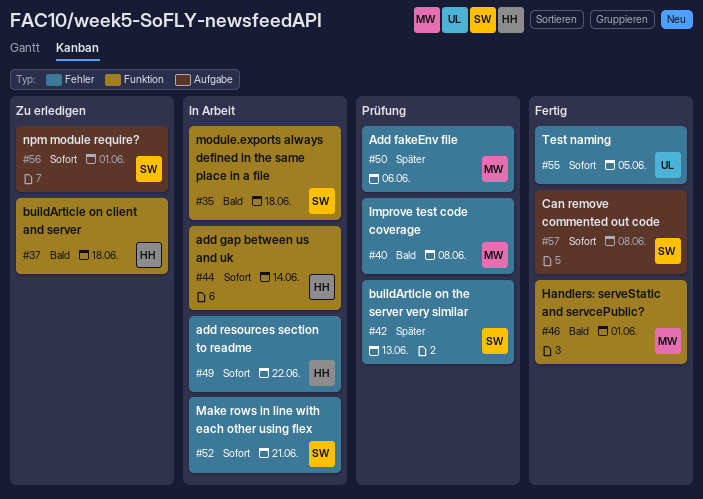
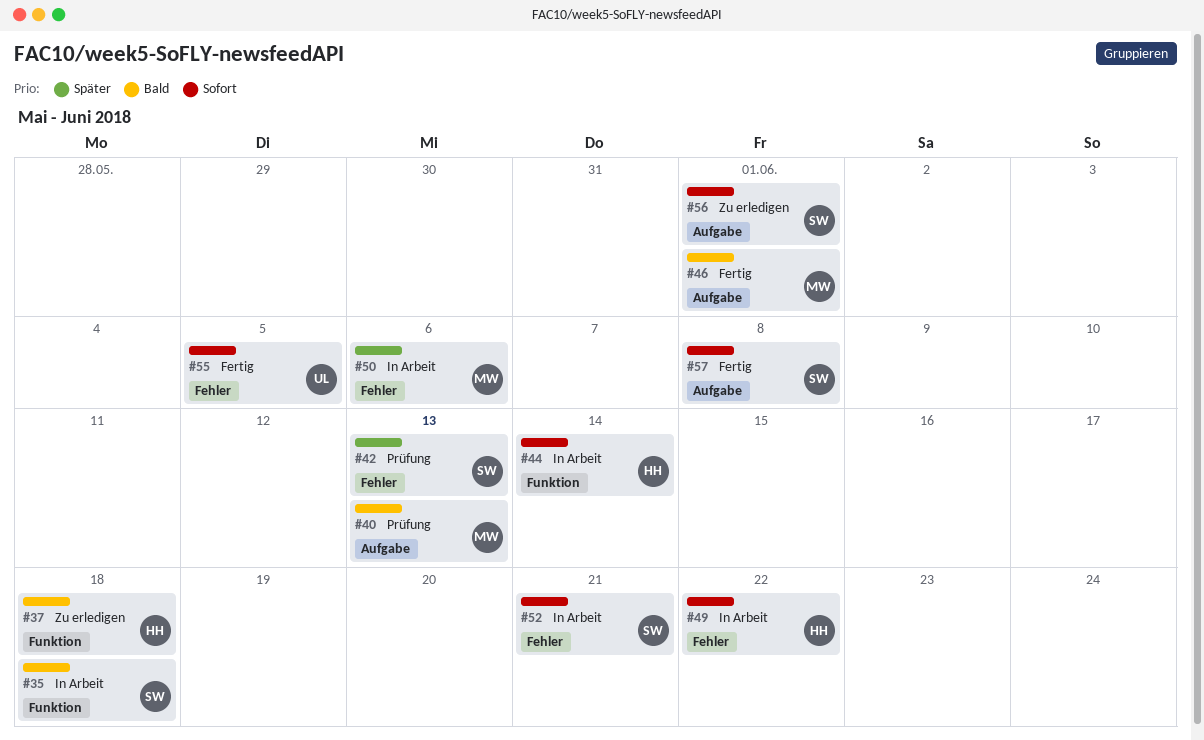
#40, label: Fehler -> Aufgabe
#40, due: Jun 8 -> Jun 13
#46, label: Funktion -> Aufgabe
#50, status: Prüfung -> In Arbeit

